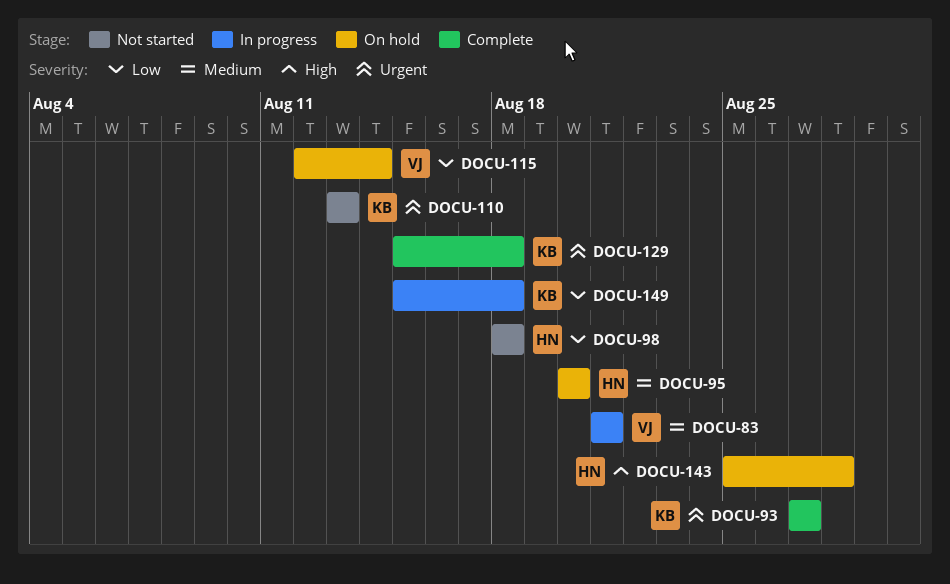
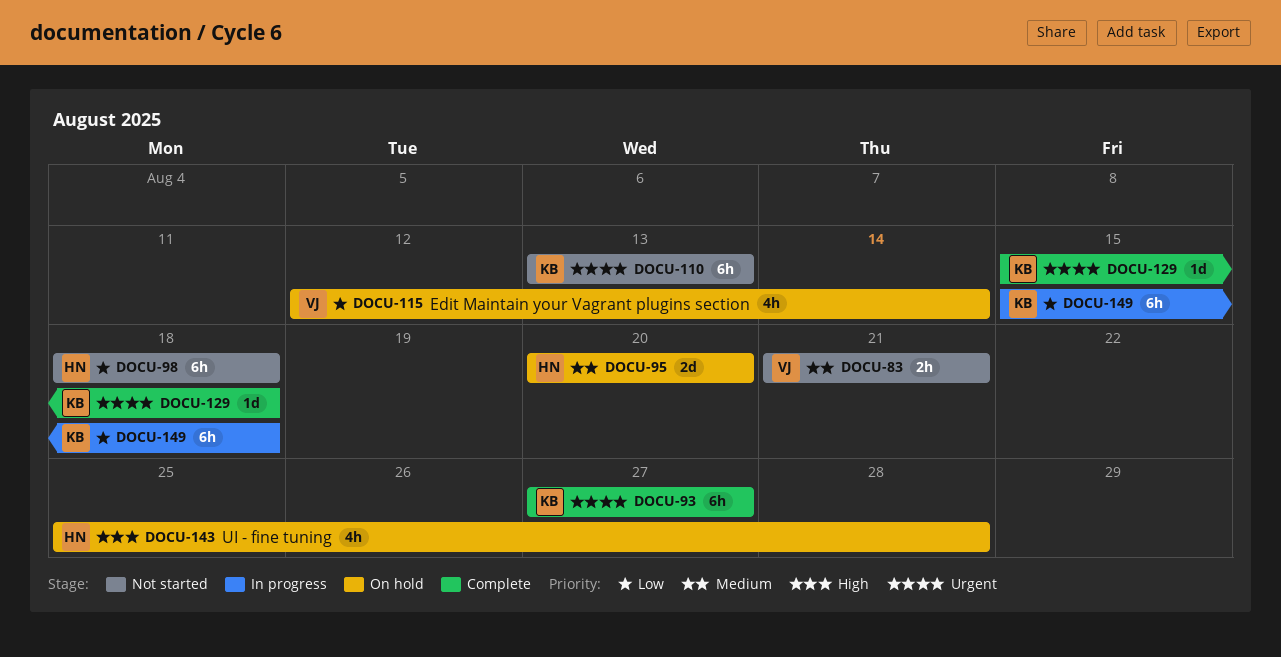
DOCU-83, status: In progress -> Not started

